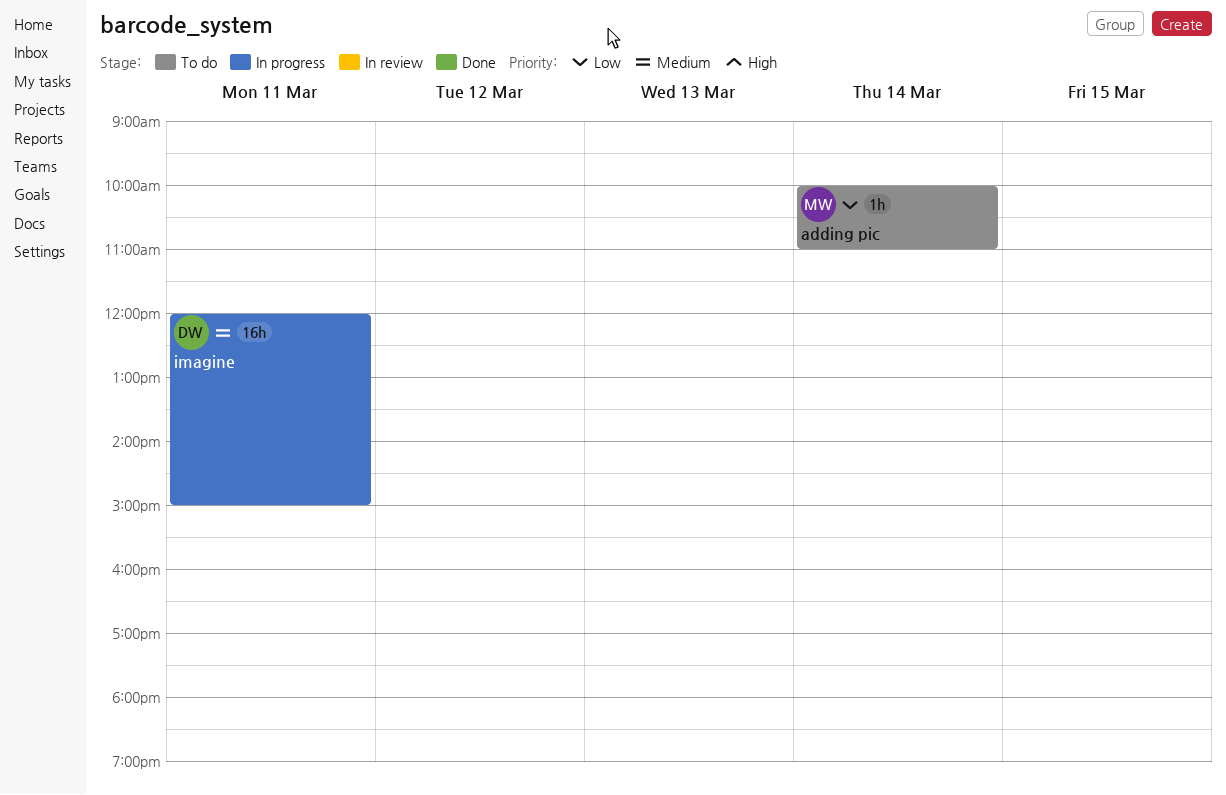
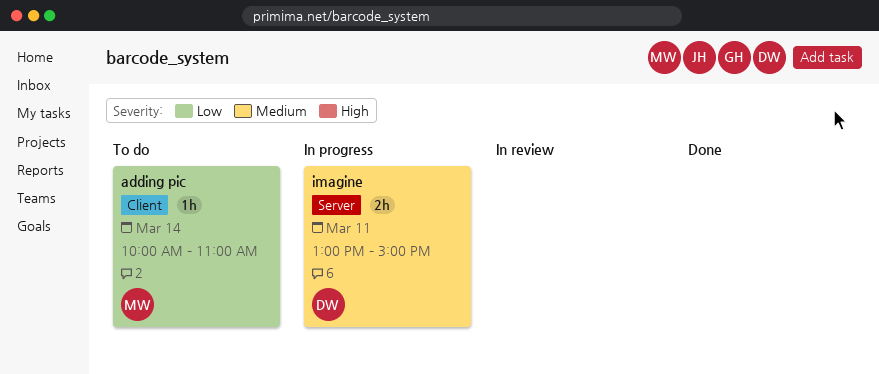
imagine, estimate: 16h -> 2h
imagine, begins: 12:00 -> 13:00

